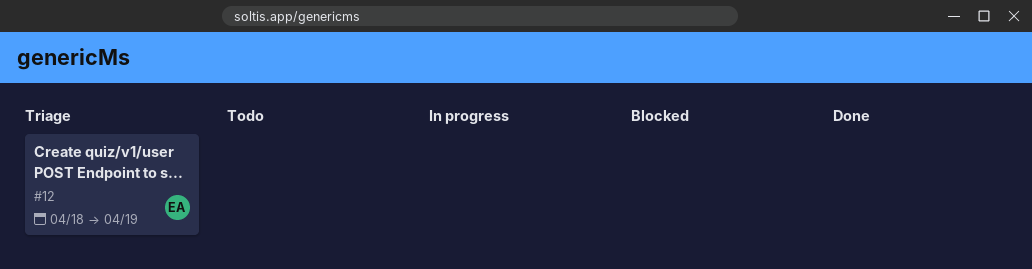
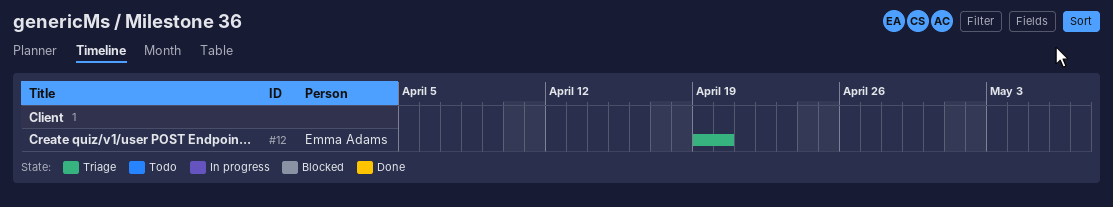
#12, start: Apr 18 -> Apr 19
#12, due: Apr 19 -> Apr 20

